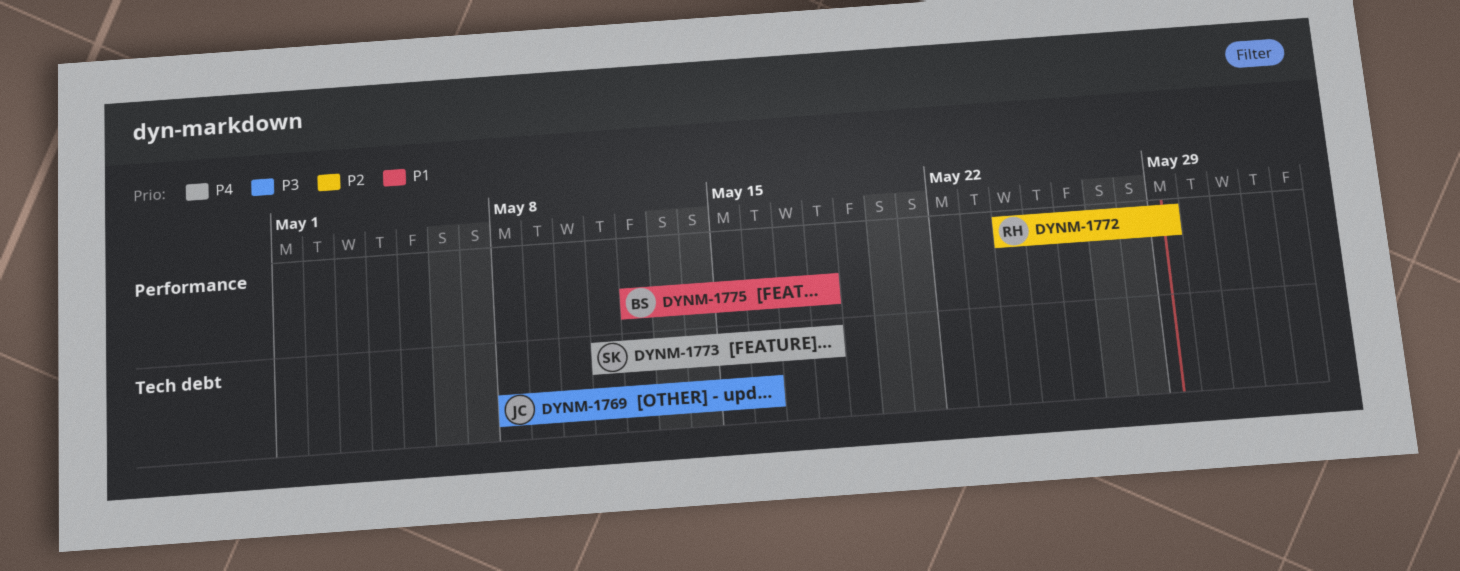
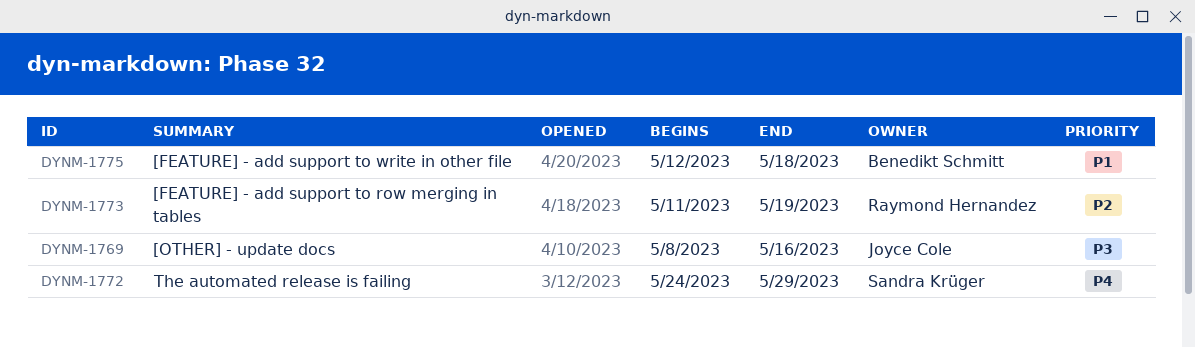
DYNM-1772, owner: Raymond Hernandez -> Sandra Krüger
DYNM-1772, priority: P2 -> P4
DYNM-1773, owner: Sandra Krüger -> Raymond Hernandez
DYNM-1773, priority: P4 -> P2
DYNM-1773, due: May 18 -> May 19

